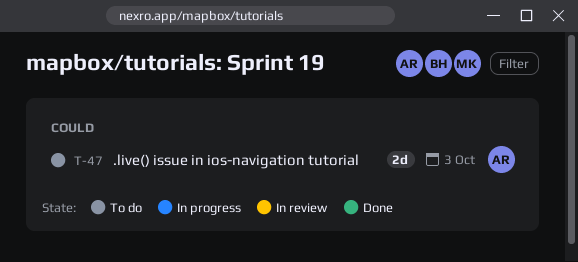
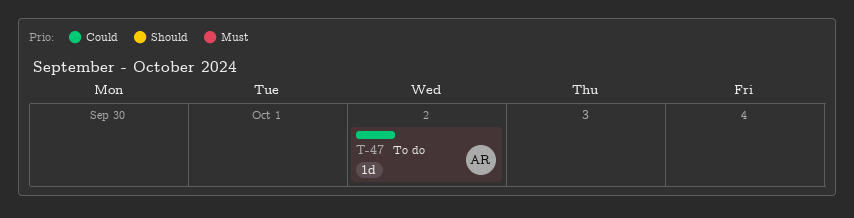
T-47, estimate: 2d -> 1d
T-47, due: Oct 3 -> Oct 2

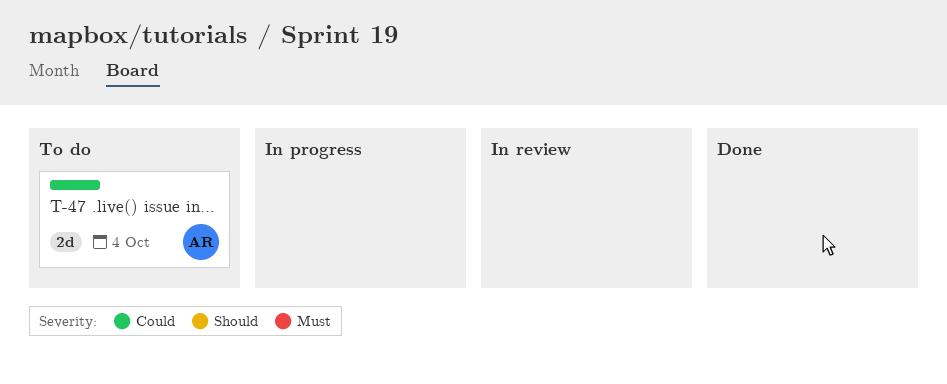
T-47, estimate: 1d -> 2d
T-47, due: Oct 2 -> Oct 4

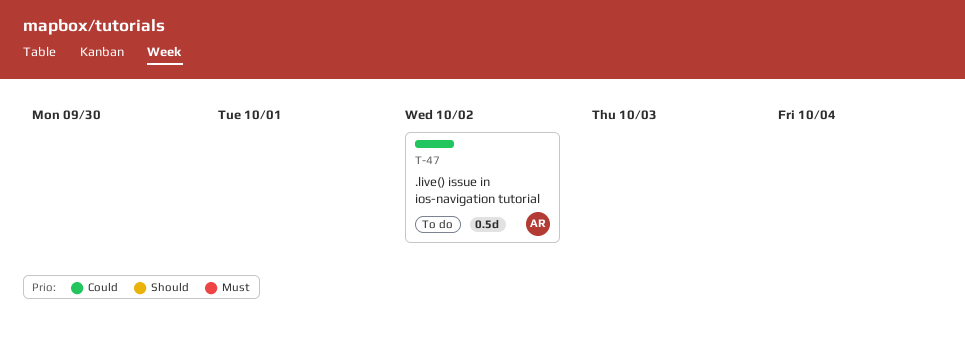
T-47, estimate: 2d -> 0.5d
T-47, due: Oct 4 -> Oct 2

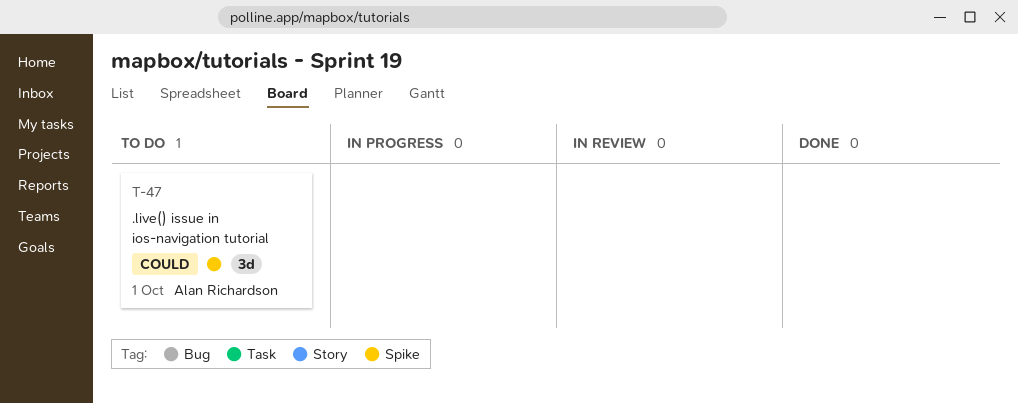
T-47, estimate: 0.5d -> 3d
T-47, due: Oct 2 -> Oct 1

